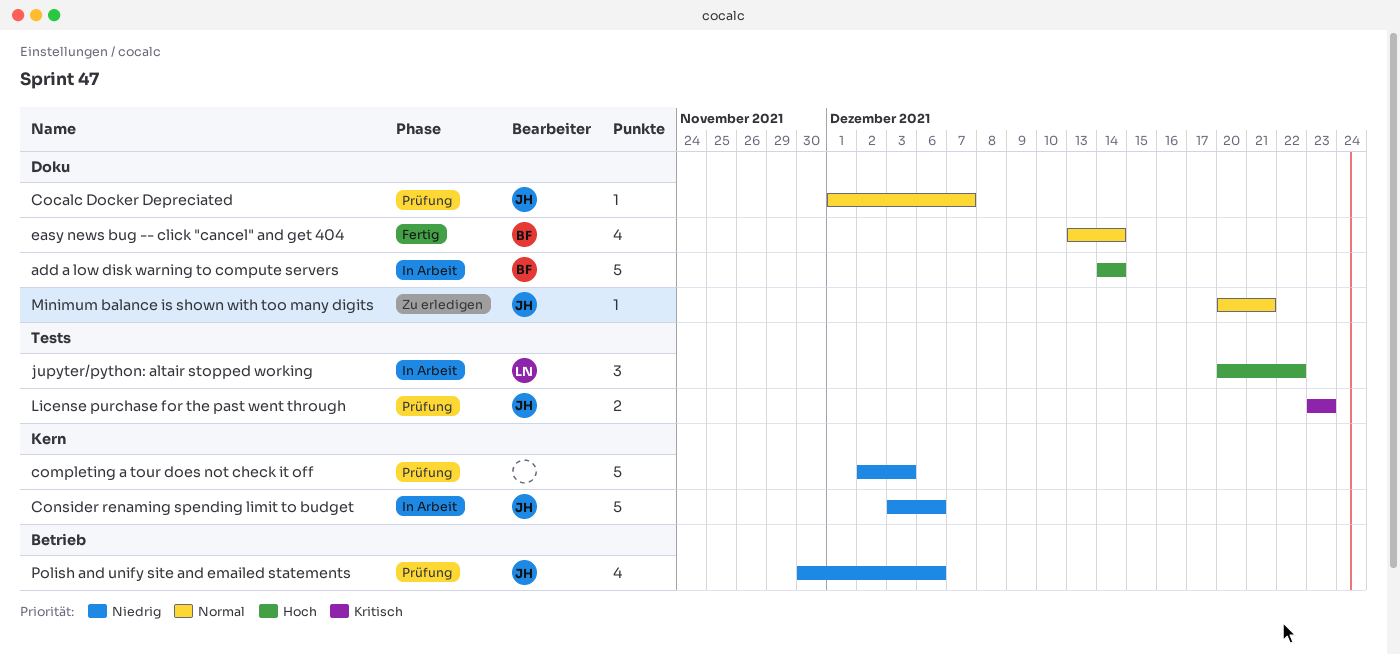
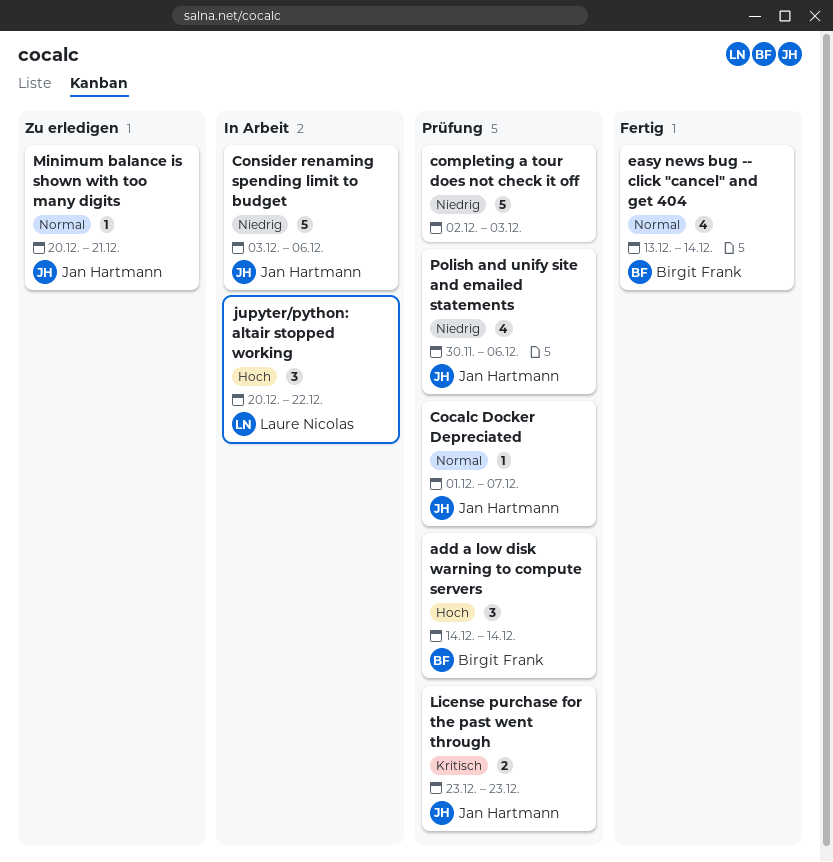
add a low disk warning to compute servers, status: In Arbeit -> Prüfung
add a low disk warning to compute servers, estimate: 5 -> 3

